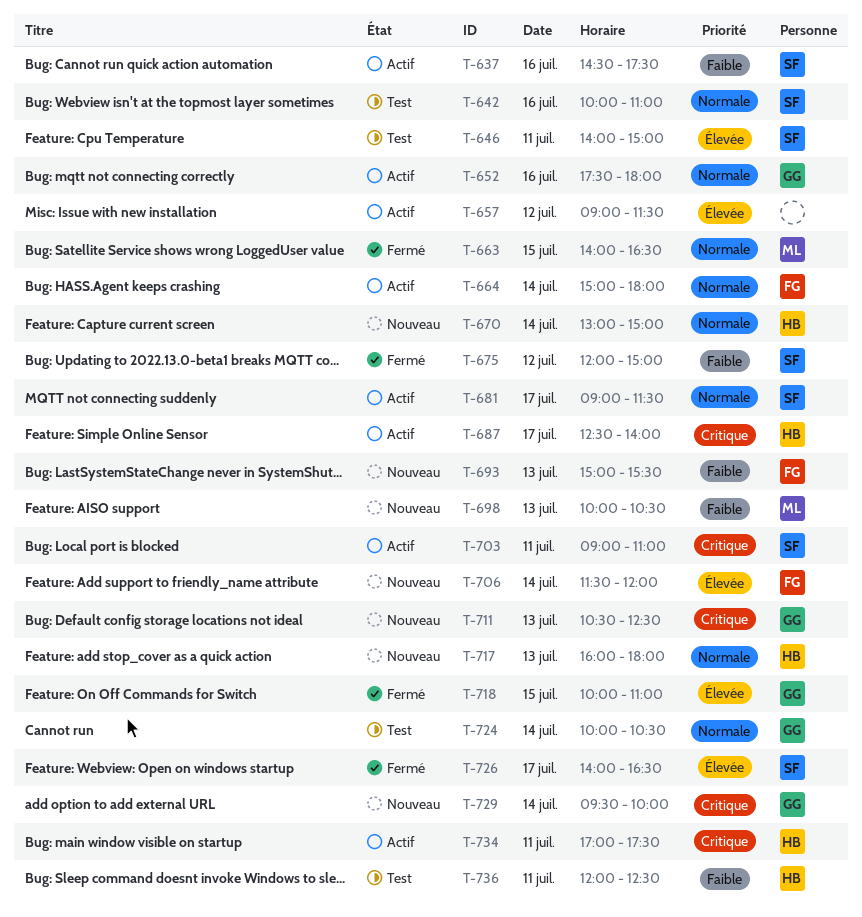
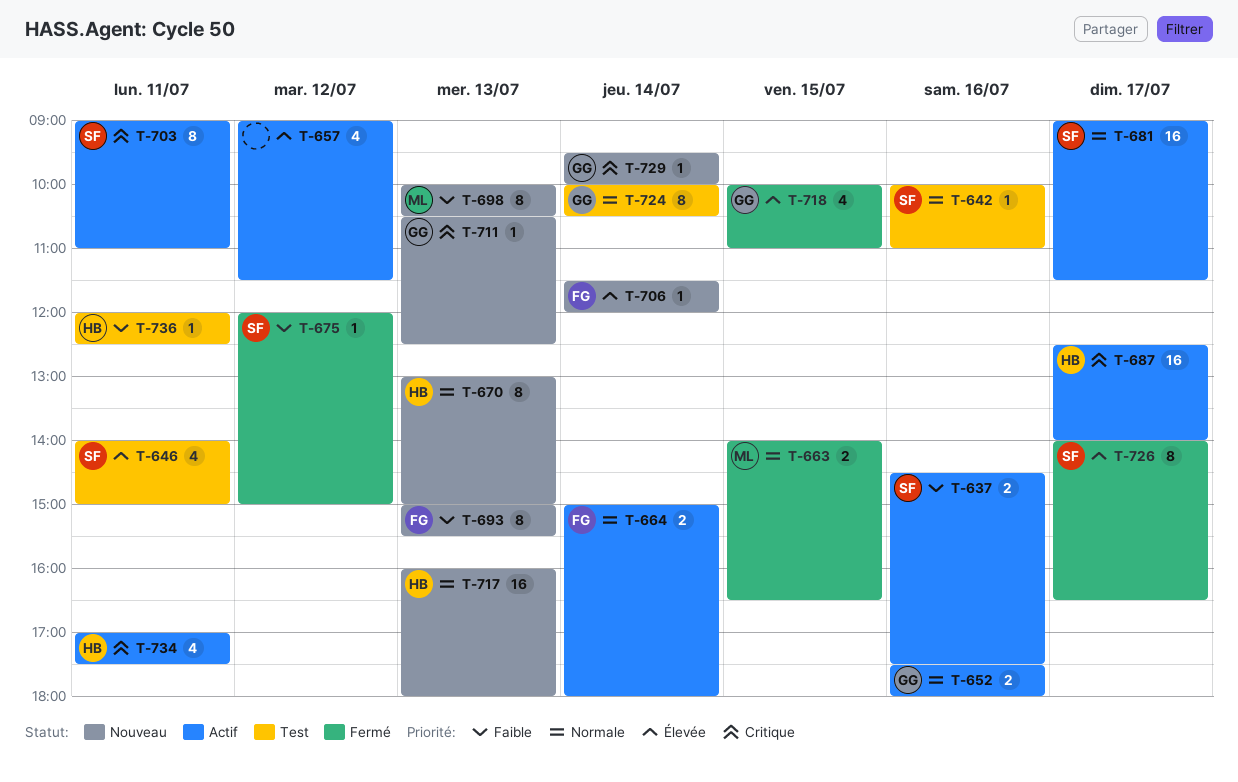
T-670, day: Jul 14 -> Jul 13

